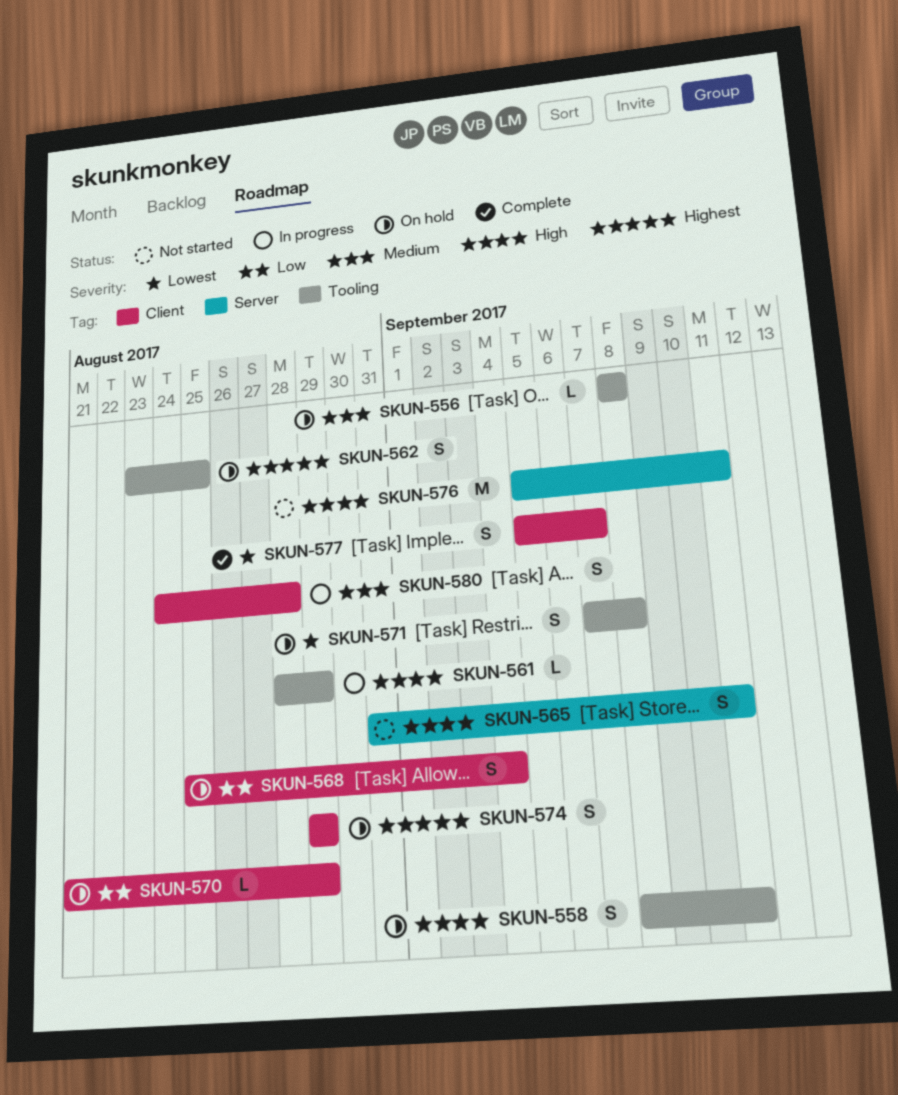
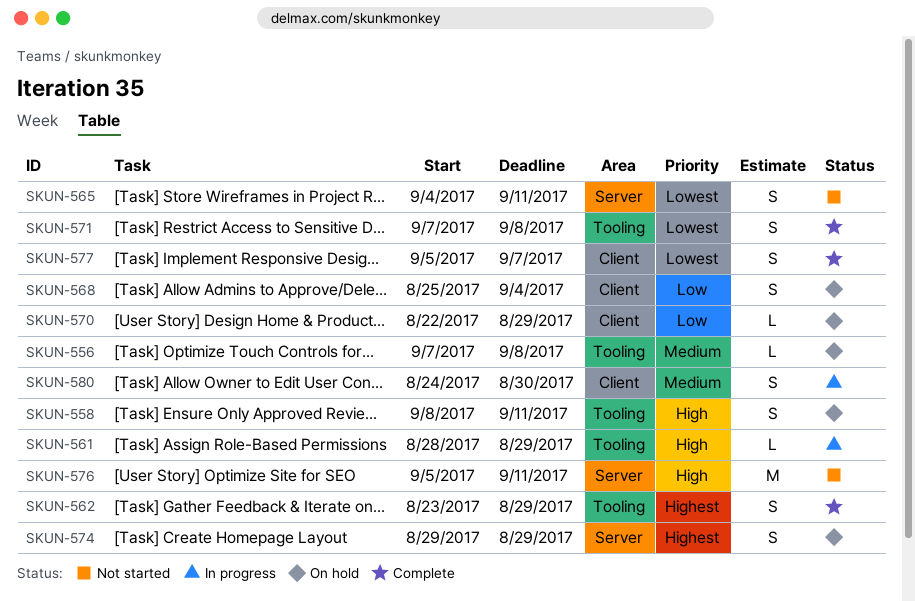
SKUN-556, start: Sep 8 -> Sep 7
SKUN-562, status: On hold -> Complete
SKUN-562, due: Aug 25 -> Aug 29
SKUN-565, priority: High -> Lowest
SKUN-565, start: Aug 31 -> Sep 4
SKUN-570, start: Aug 21 -> Aug 22
SKUN-571, status: On hold -> Complete
SKUN-574, label: Client -> Server
SKUN-580, due: Aug 28 -> Aug 30

